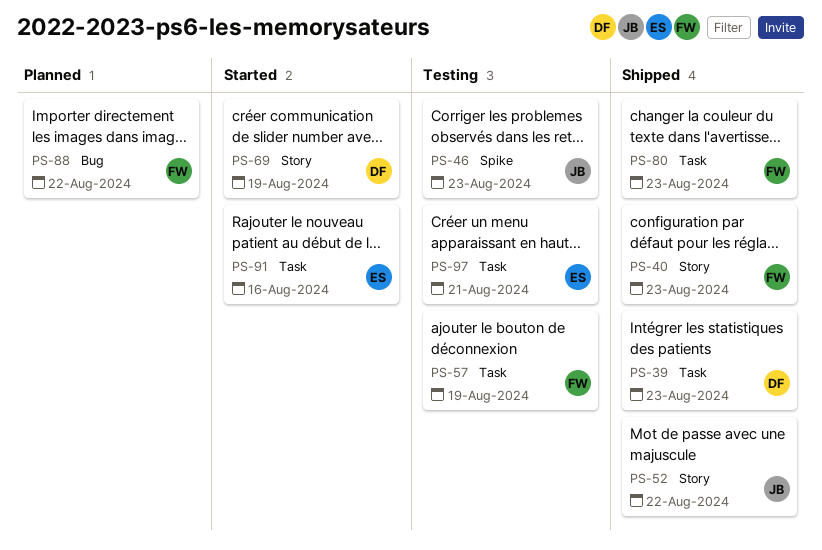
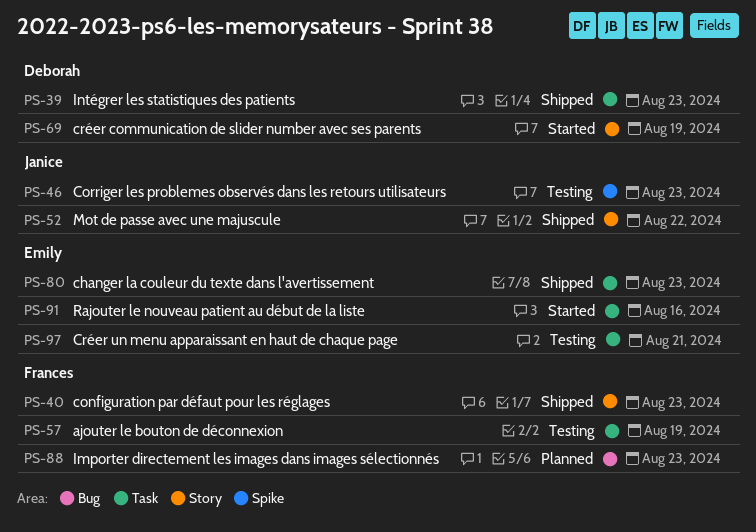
PS-80, owner: Frances -> Emily
PS-88, due: Aug 22 -> Aug 23

